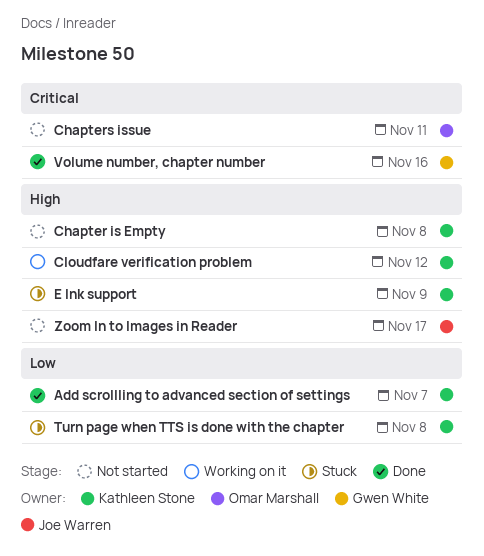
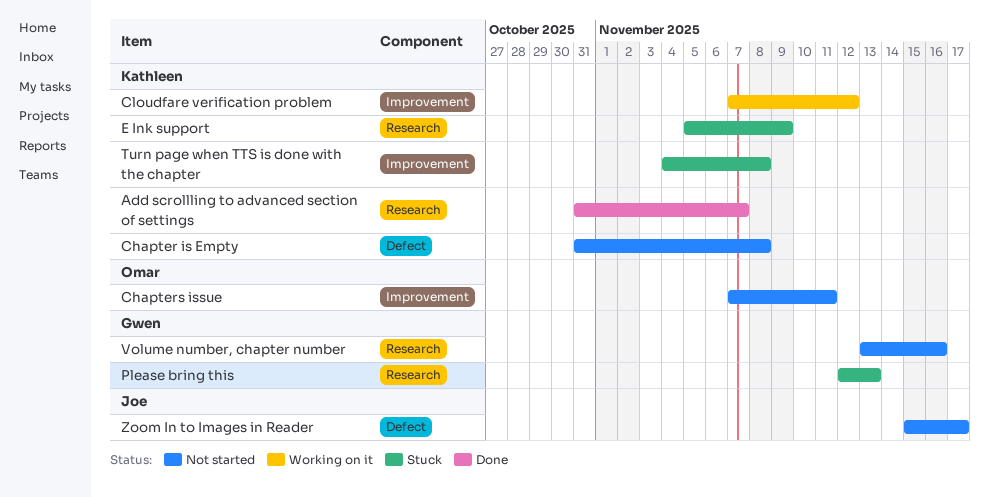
Please bring this: none -> present
Volume number, chapter number, status: Done -> Not started

